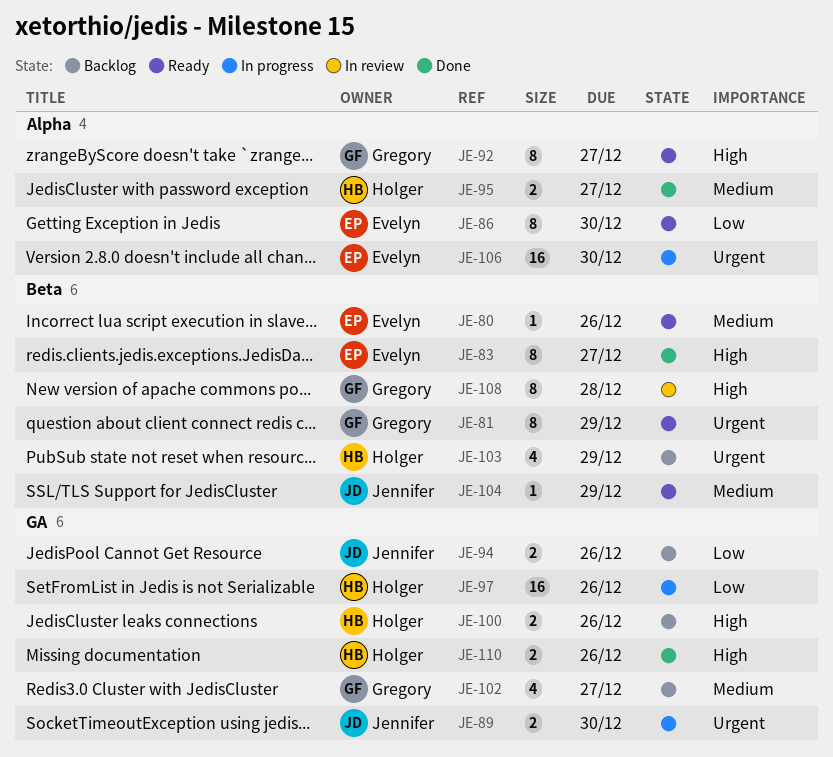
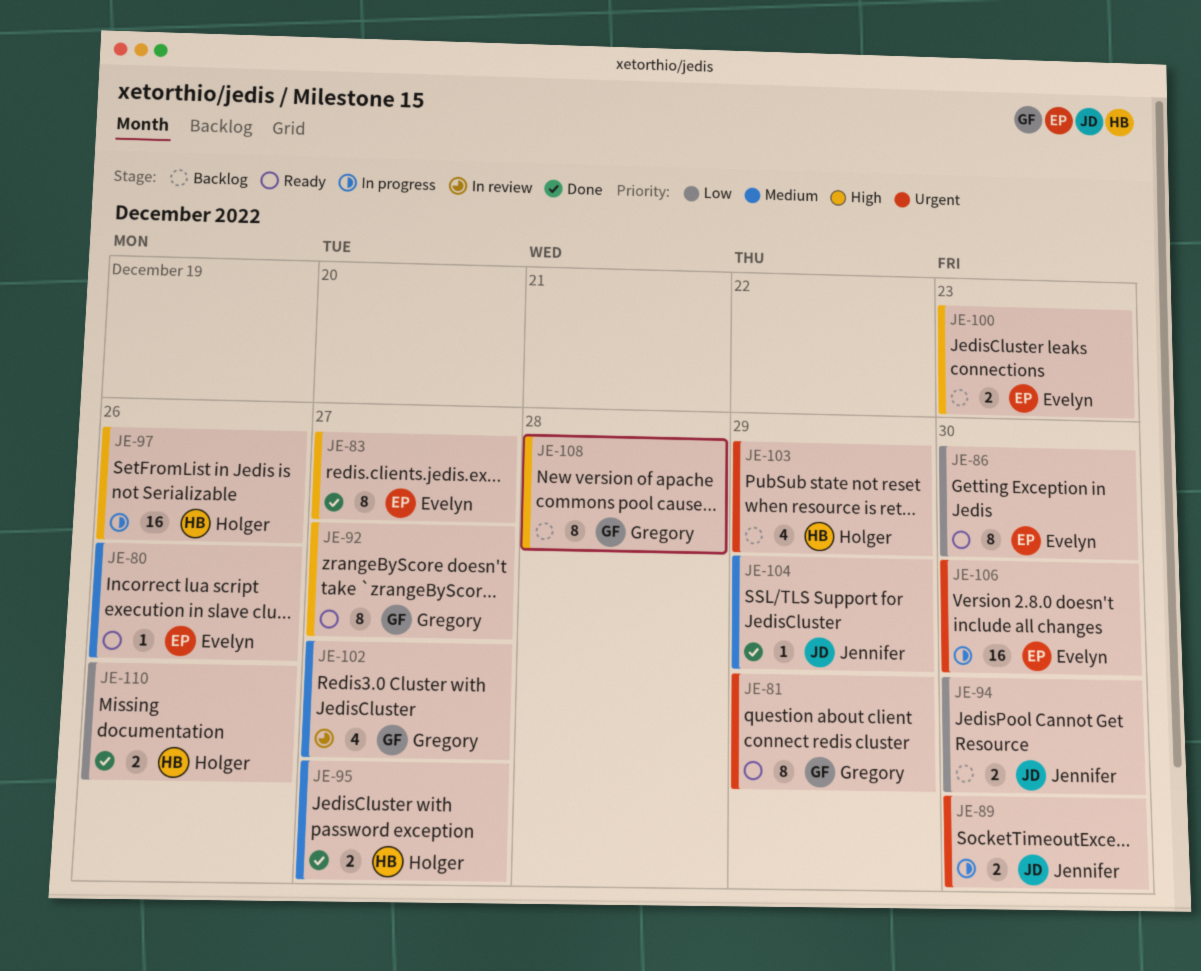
JE-94, due: Dec 26 -> Dec 30
JE-97, priority: Low -> High
JE-100, owner: Holger -> Evelyn
JE-100, due: Dec 26 -> Dec 23
JE-102, status: Backlog -> In review
JE-104, status: Ready -> Done
JE-108, status: In review -> Backlog
JE-110, priority: High -> Low

